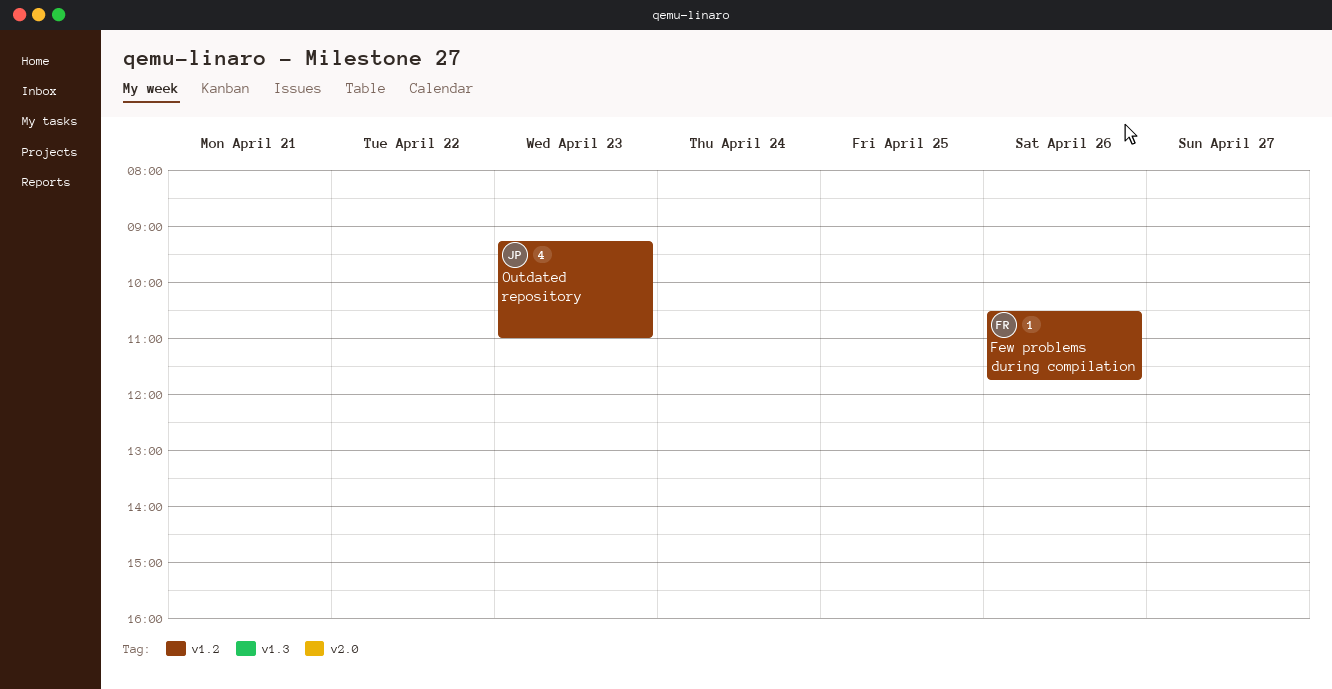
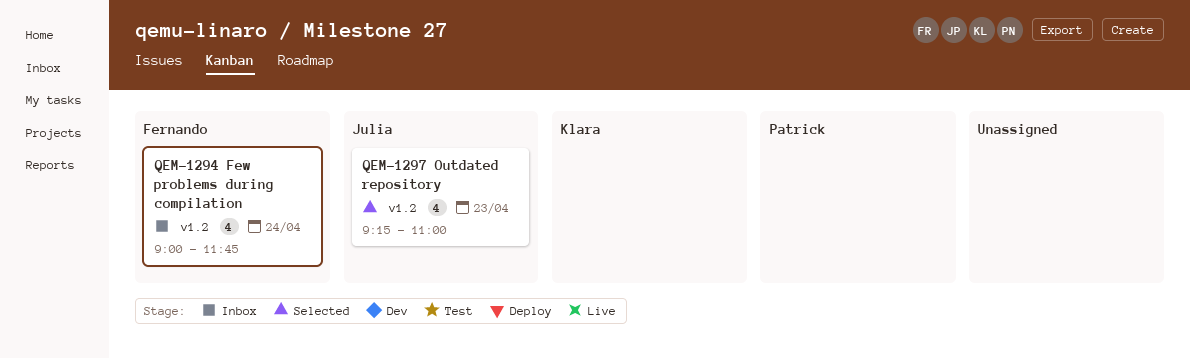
Few problems during compilation, estimate: 1 -> 4
Few problems during compilation, day: Apr 26 -> Apr 24
Few problems during compilation, begins: 10:30 -> 09:00

